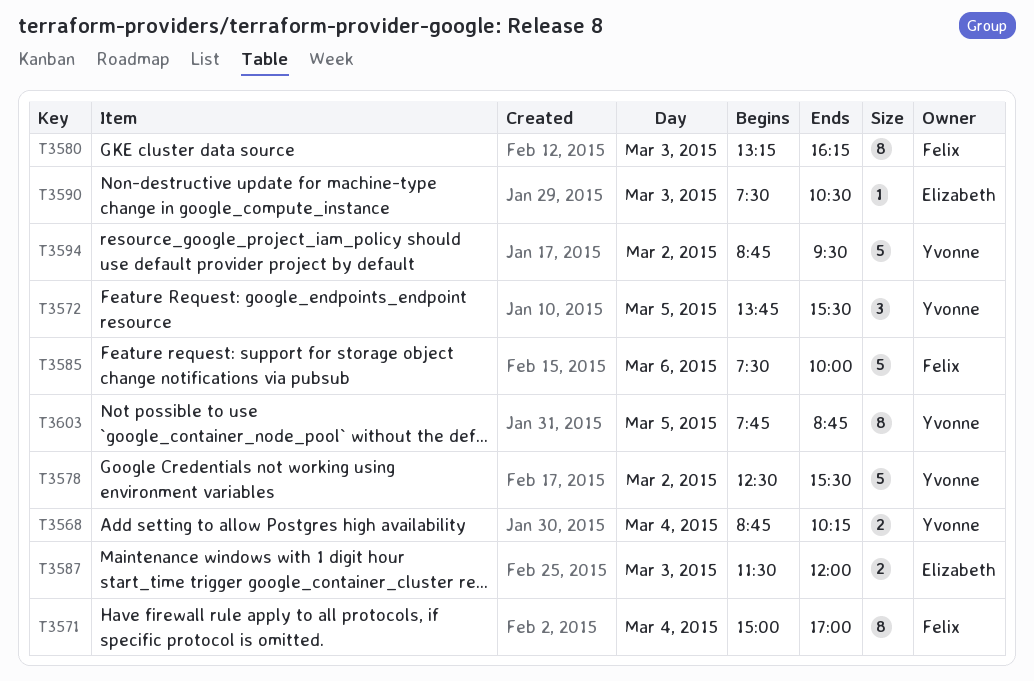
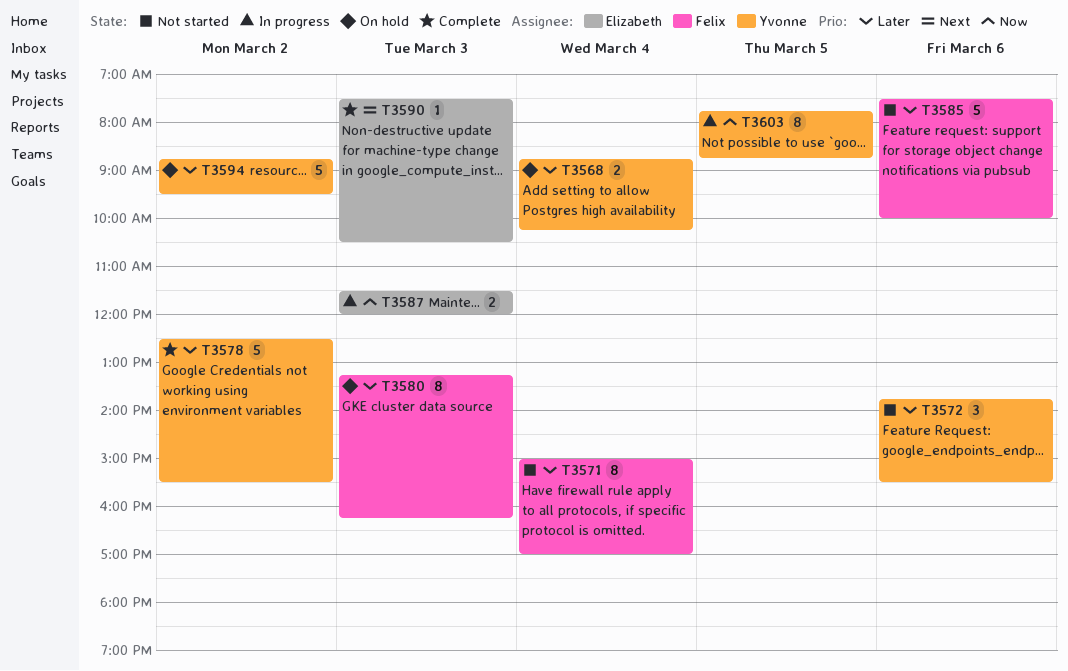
T3572, day: Mar 5 -> Mar 6

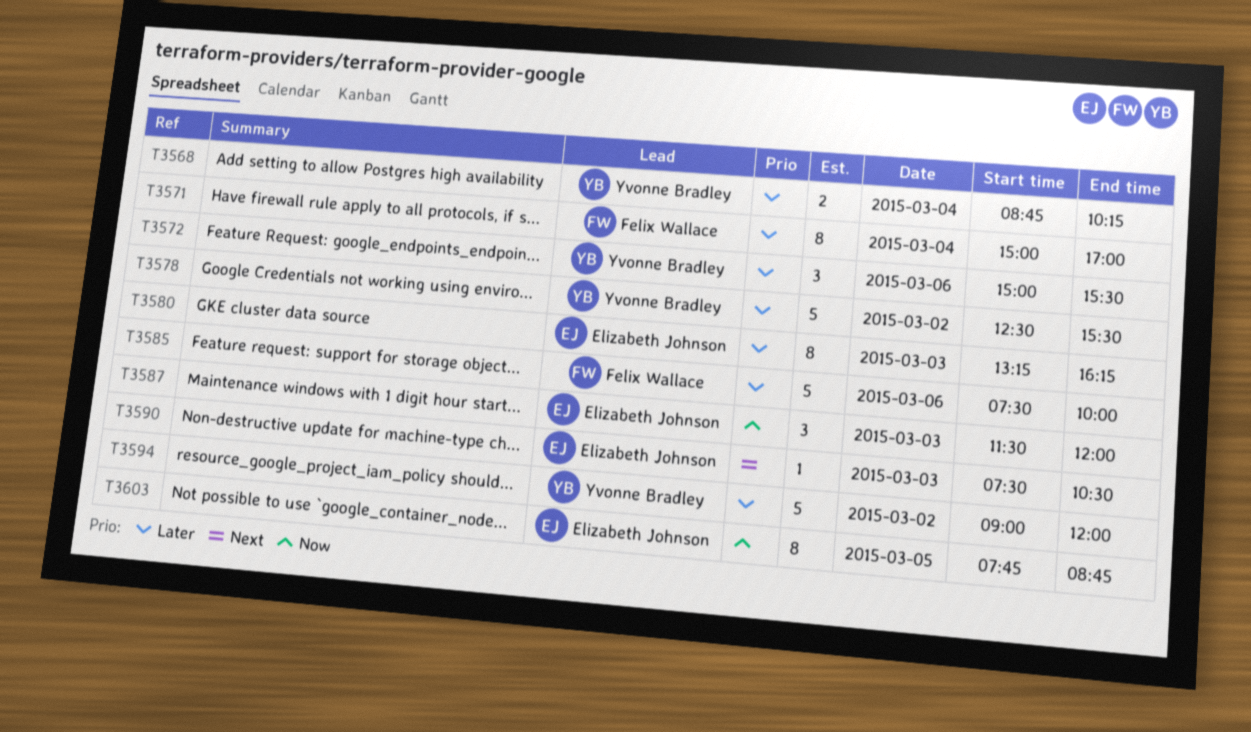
T3572, begins: 13:45 -> 15:00
T3580, owner: Felix Wallace -> Elizabeth Johnson
T3587, estimate: 2 -> 3
T3594, begins: 08:45 -> 09:00
T3594, ends: 09:30 -> 12:00
T3603, owner: Yvonne Bradley -> Elizabeth Johnson

